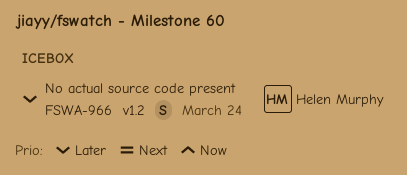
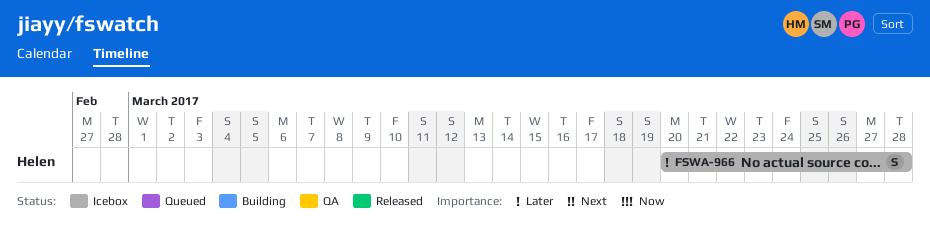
FSWA-966, due: Mar 24 -> Mar 28

